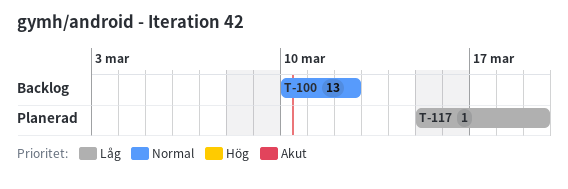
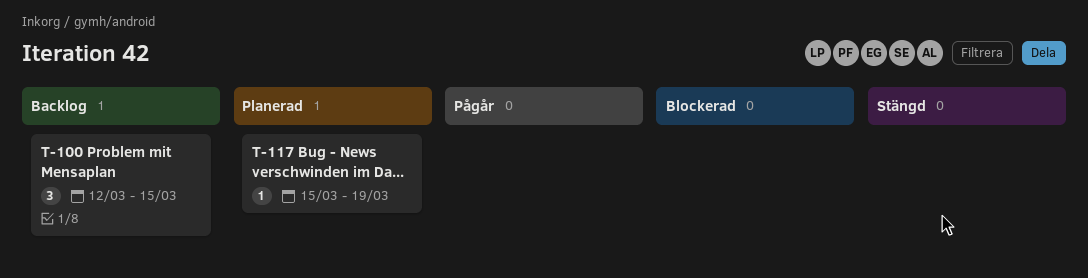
T-100, estimate: 13 -> 3
T-100, start: Mar 10 -> Mar 12
T-100, due: Mar 12 -> Mar 15

